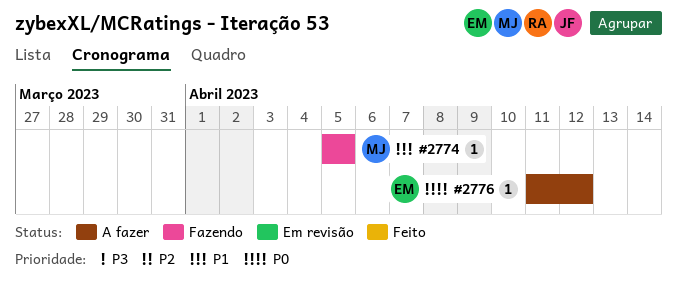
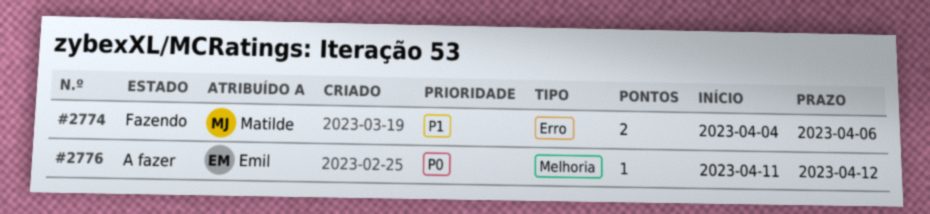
#2774, estimate: 1 -> 2
#2774, start: Apr 5 -> Apr 4
#2774, due: Apr 5 -> Apr 6

